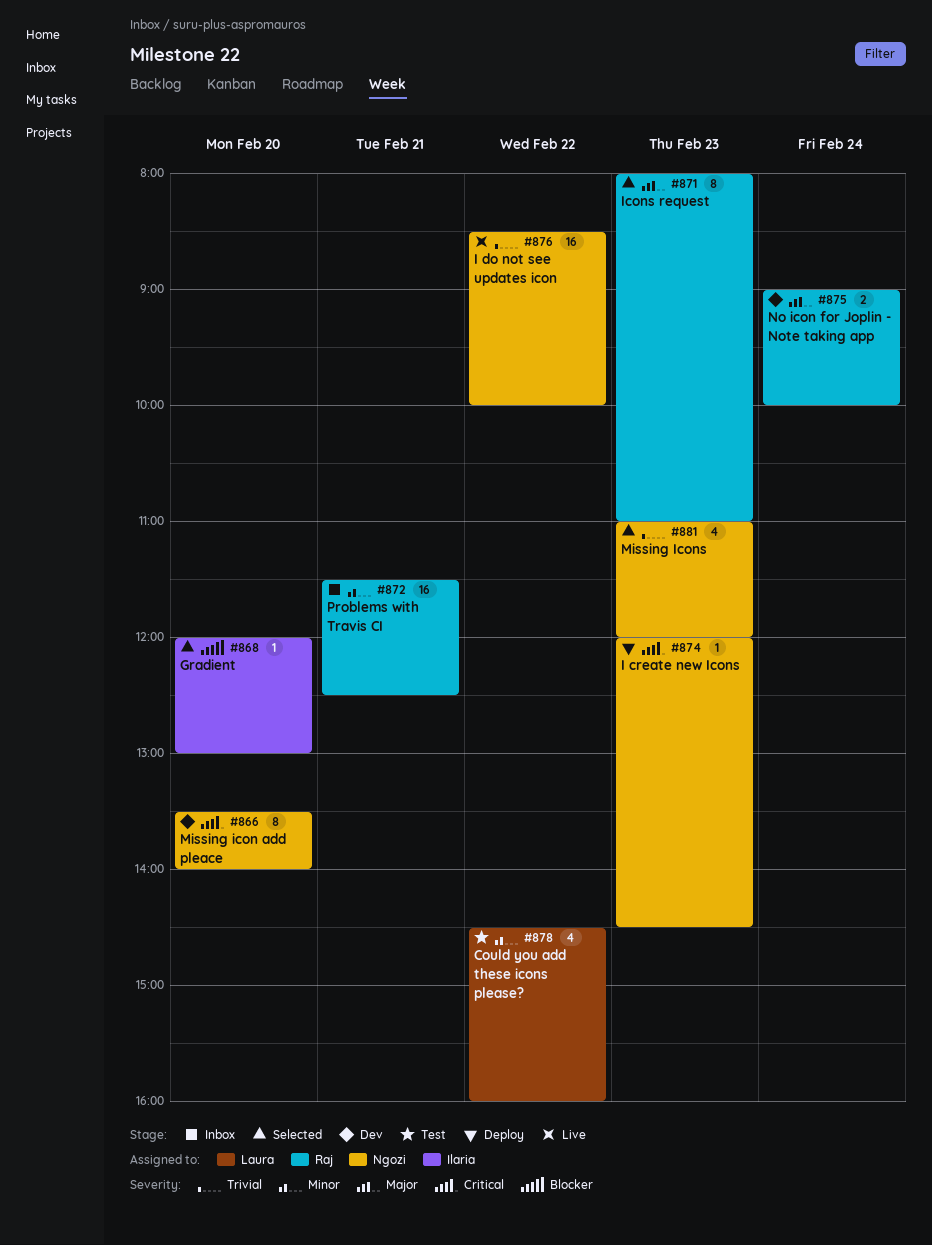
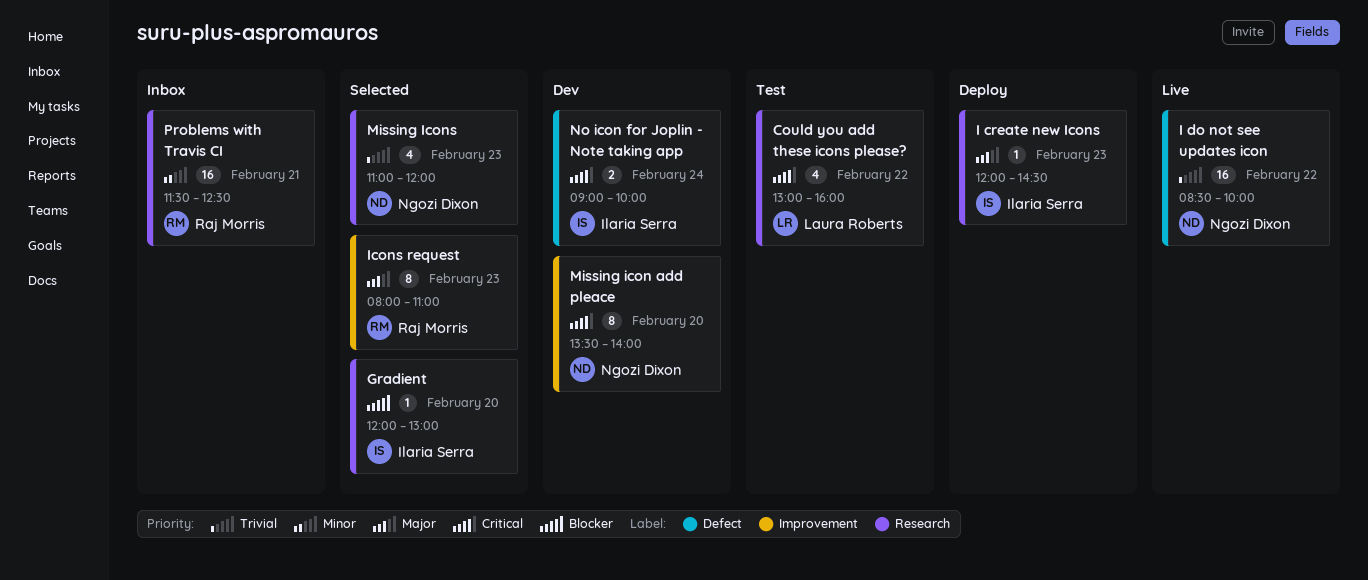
Could you add these icons please?, priority: Minor -> Critical
Could you add these icons please?, begins: 14:30 -> 13:00
I create new Icons, owner: Ngozi Dixon -> Ilaria Serra
I create new Icons, priority: Critical -> Major
No icon for Joplin - Note taking app, owner: Raj Morris -> Ilaria Serra
No icon for Joplin - Note taking app, priority: Major -> Critical

